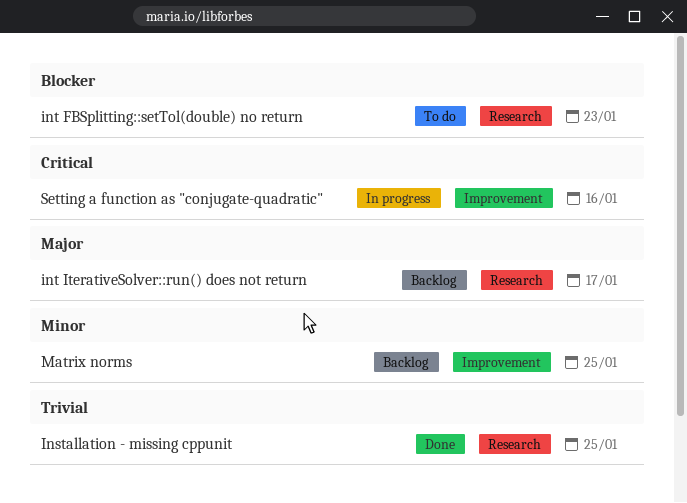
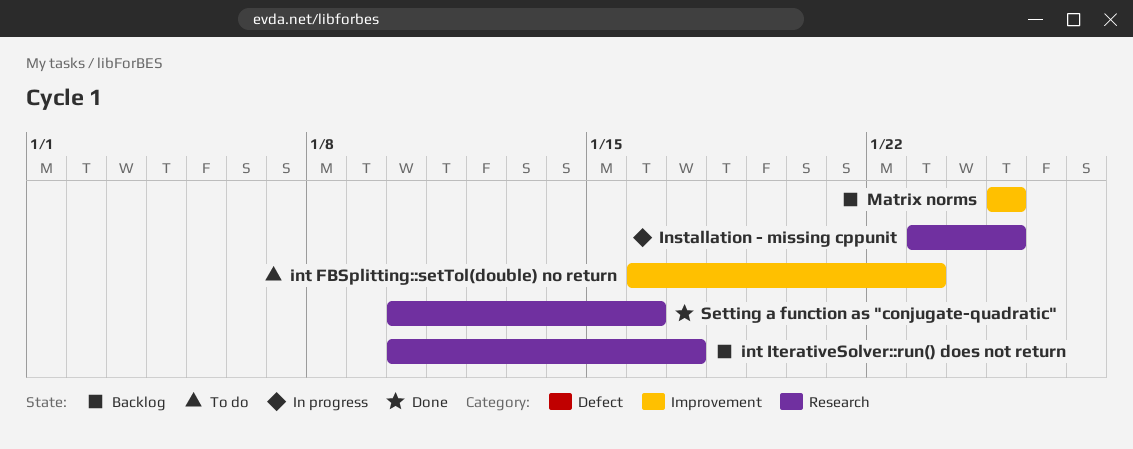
Installation - missing cppunit, status: Done -> In progress
int FBSplitting::setTol(double) no return, label: Research -> Improvement
Setting a function as "conjugate-quadratic", status: In progress -> Done
Setting a function as "conjugate-quadratic", label: Improvement -> Research

